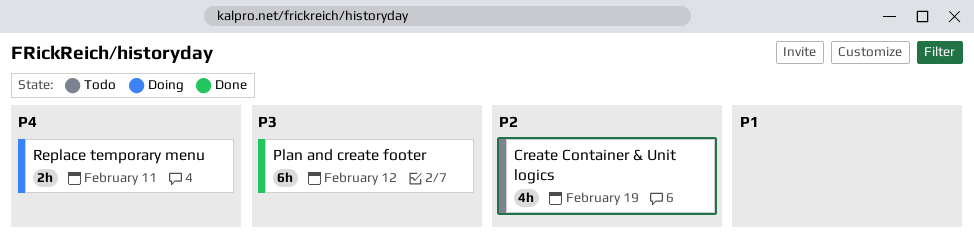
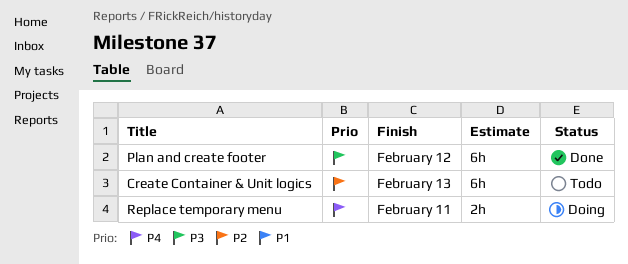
Create Container & Unit logics, estimate: 4h -> 6h
Create Container & Unit logics, due: Feb 19 -> Feb 13

